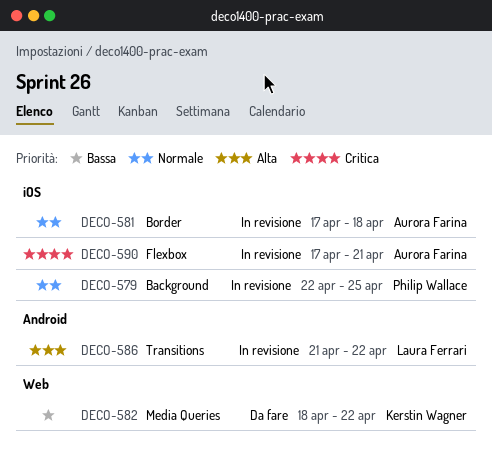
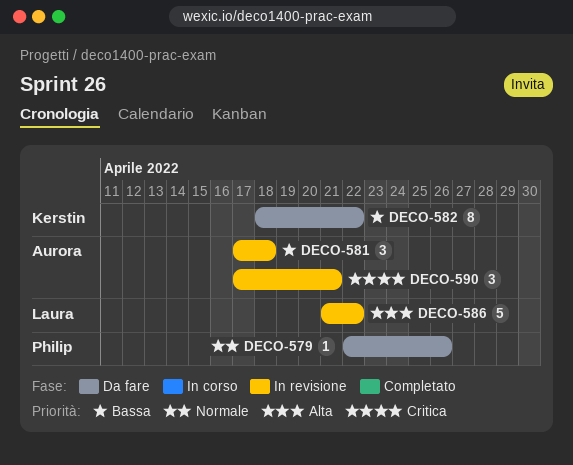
DECO-579, status: In revisione -> Da fare
DECO-579, due: Apr 25 -> Apr 26
DECO-581, priority: Normale -> Bassa

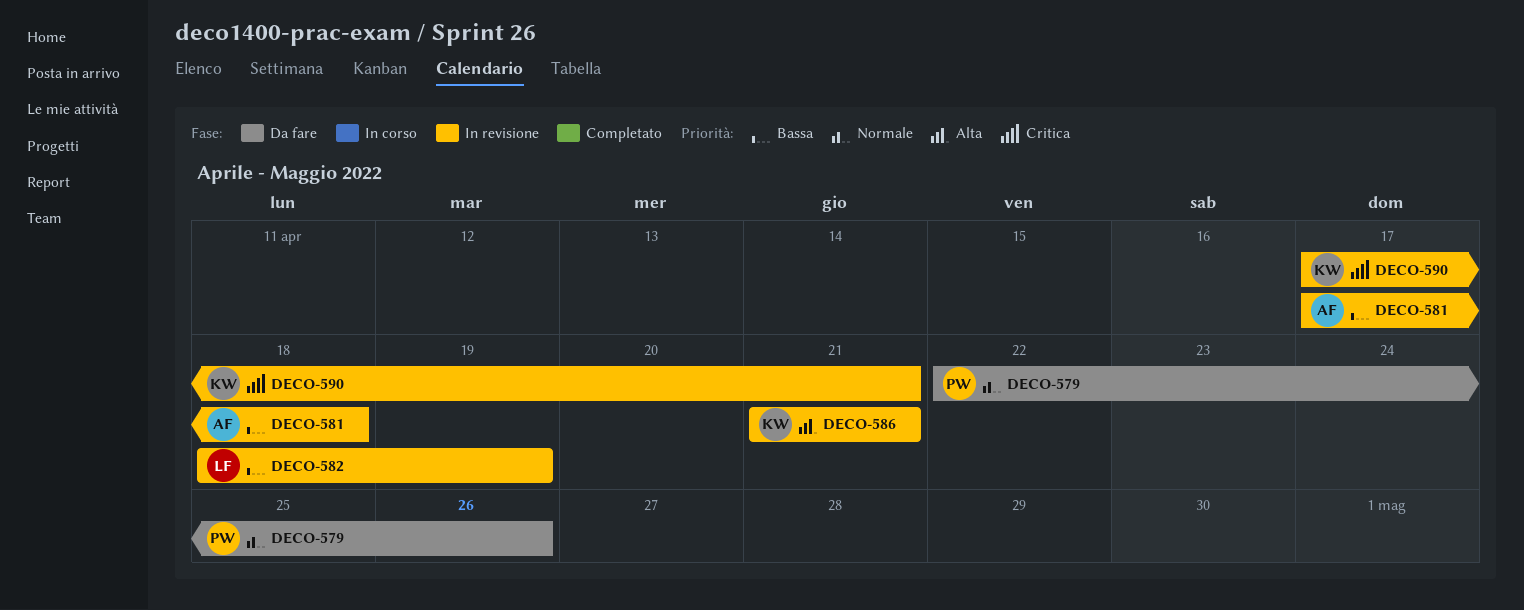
DECO-582, status: Da fare -> In revisione
DECO-582, owner: Kerstin -> Laura
DECO-582, due: Apr 22 -> Apr 19
DECO-586, owner: Laura -> Kerstin
DECO-586, due: Apr 22 -> Apr 21
DECO-590, owner: Aurora -> Kerstin

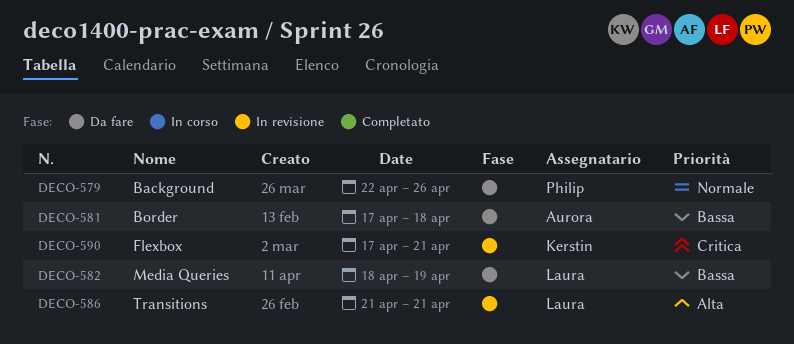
DECO-581, status: In revisione -> Da fare
DECO-582, status: In revisione -> Da fare
DECO-586, owner: Kerstin -> Laura

